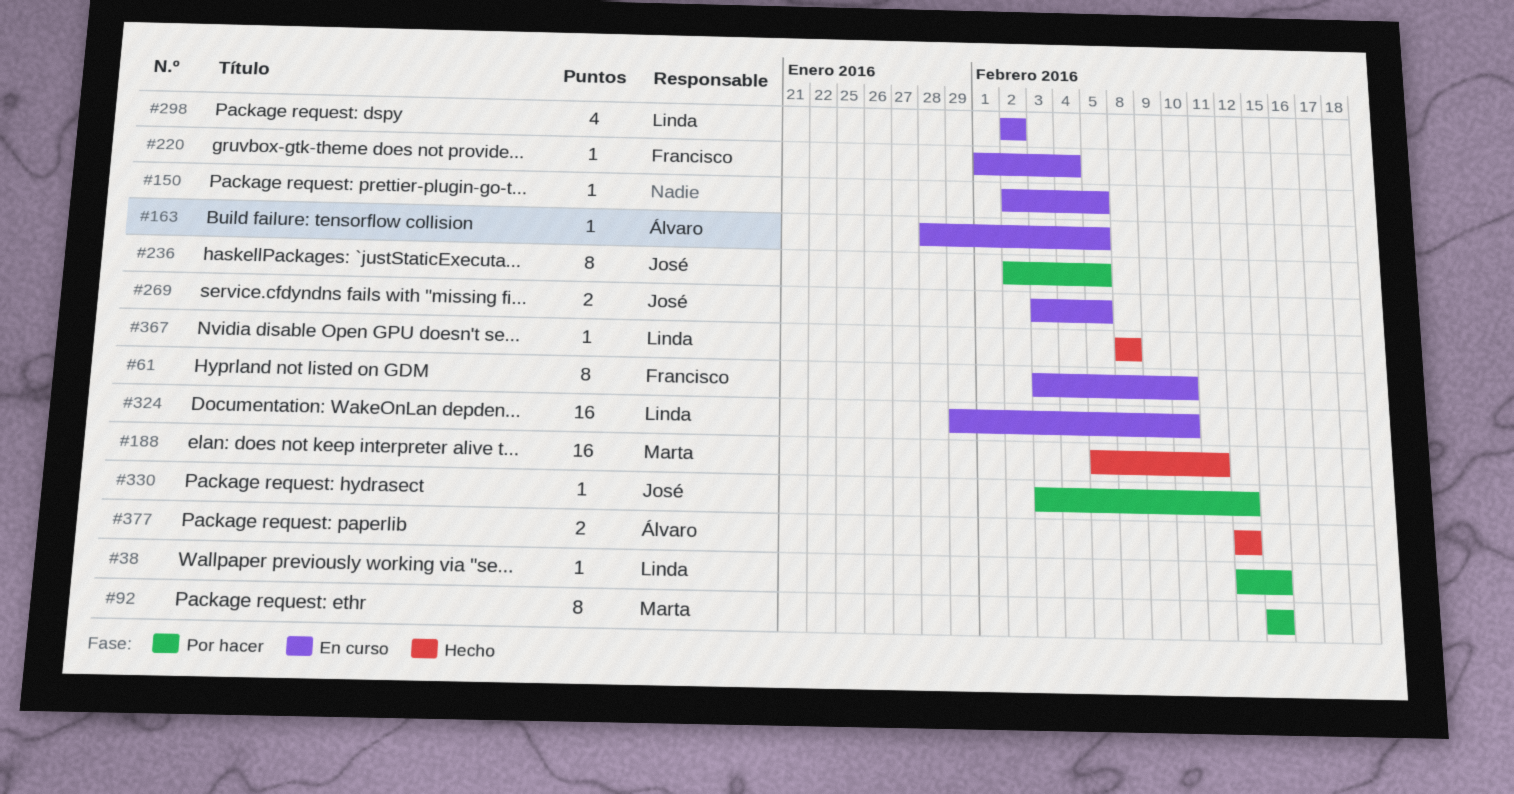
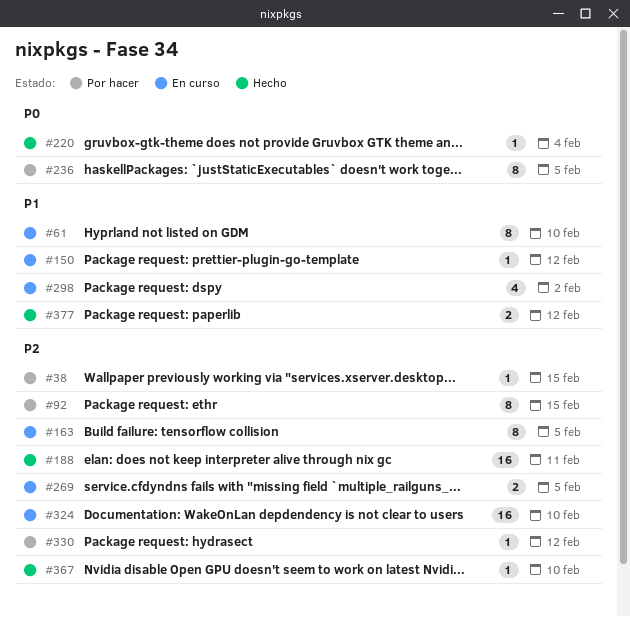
#150, due: Feb 5 -> Feb 12
#163, estimate: 1 -> 8
#220, status: En curso -> Hecho
#367, due: Feb 8 -> Feb 10

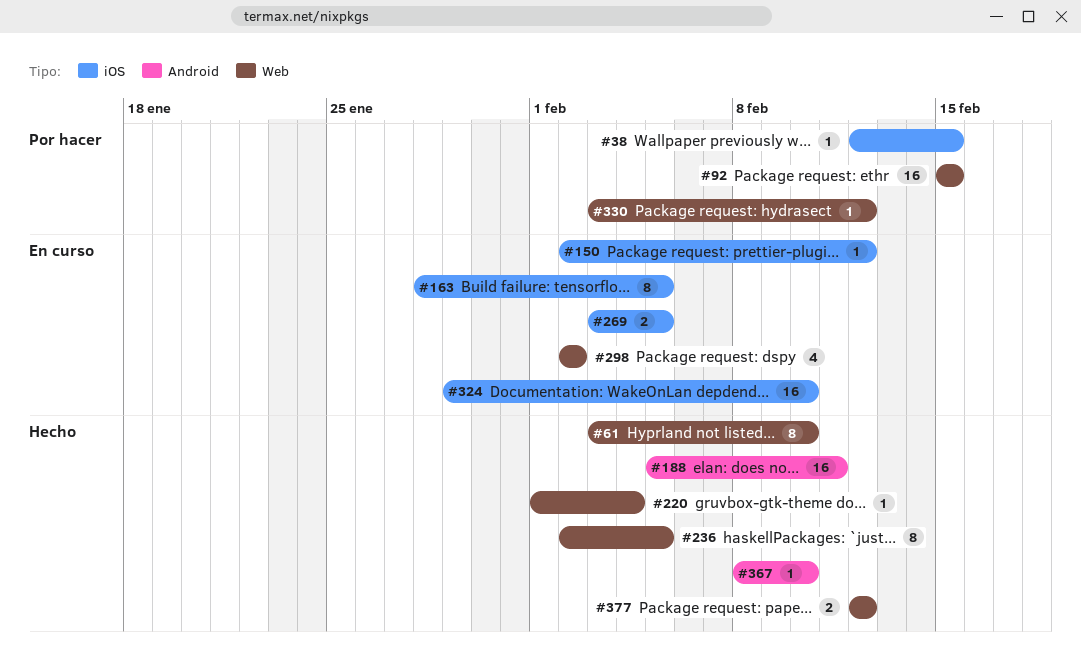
#61, status: En curso -> Hecho
#92, estimate: 8 -> 16
#236, status: Por hacer -> Hecho

